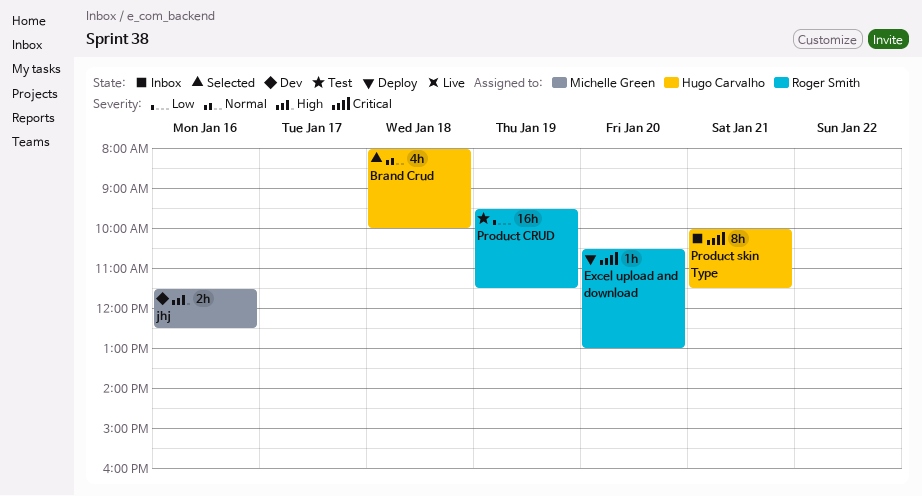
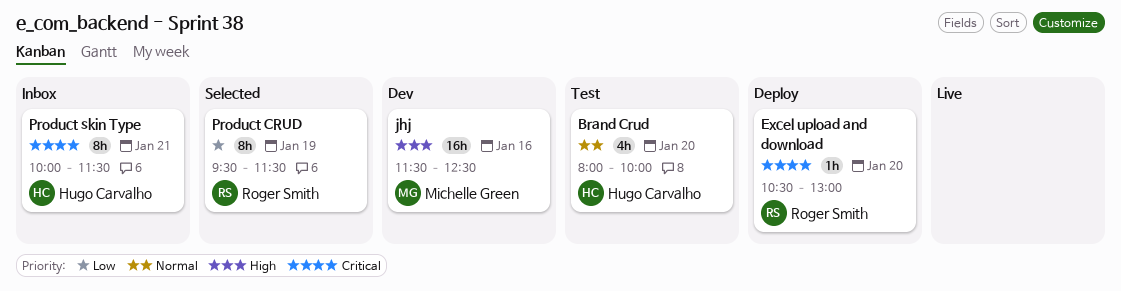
Brand Crud, status: Selected -> Test
Brand Crud, day: Jan 18 -> Jan 20
jhj, estimate: 2h -> 16h
Product CRUD, status: Test -> Selected
Product CRUD, estimate: 16h -> 8h

